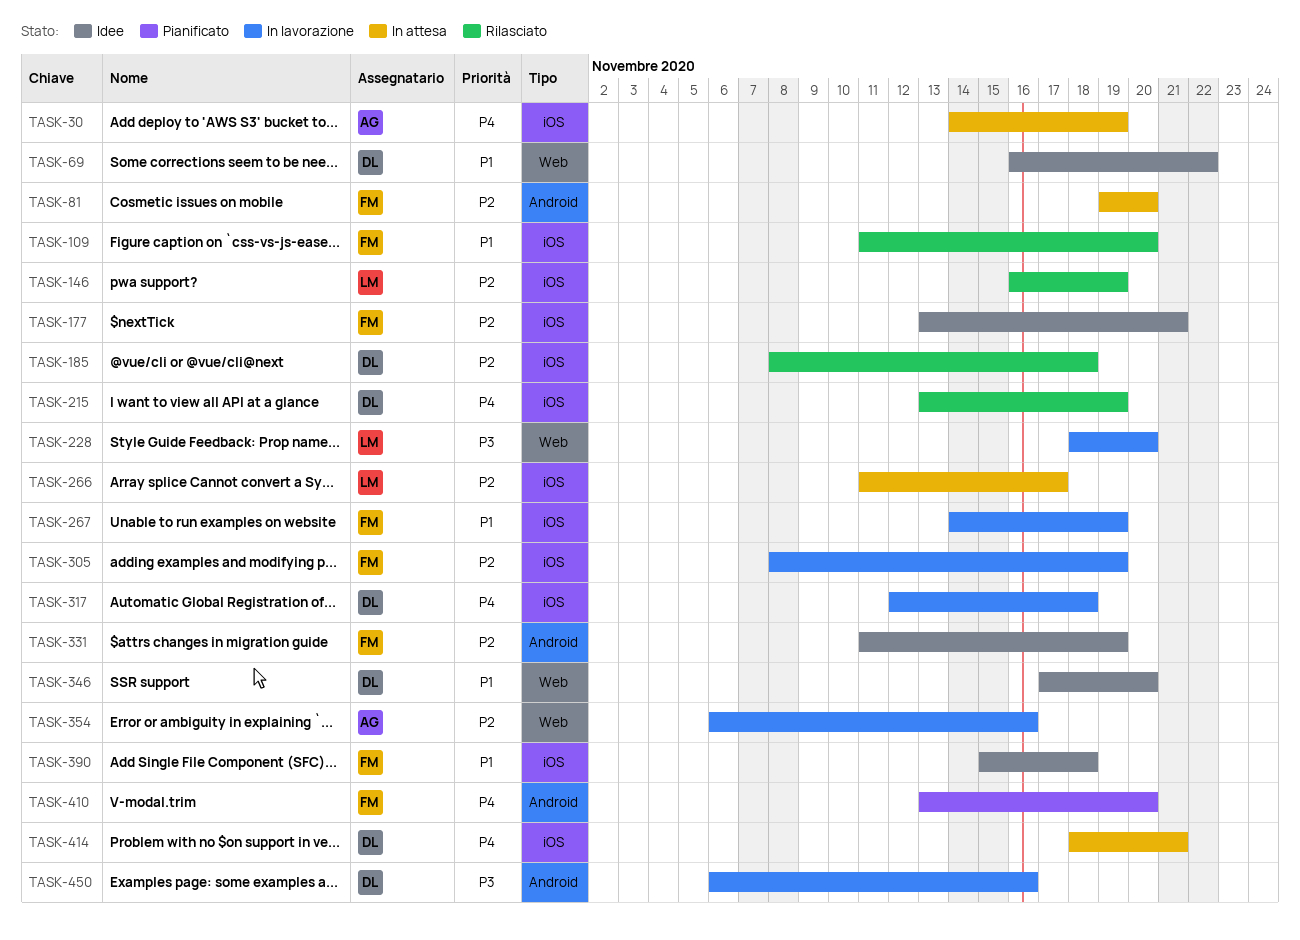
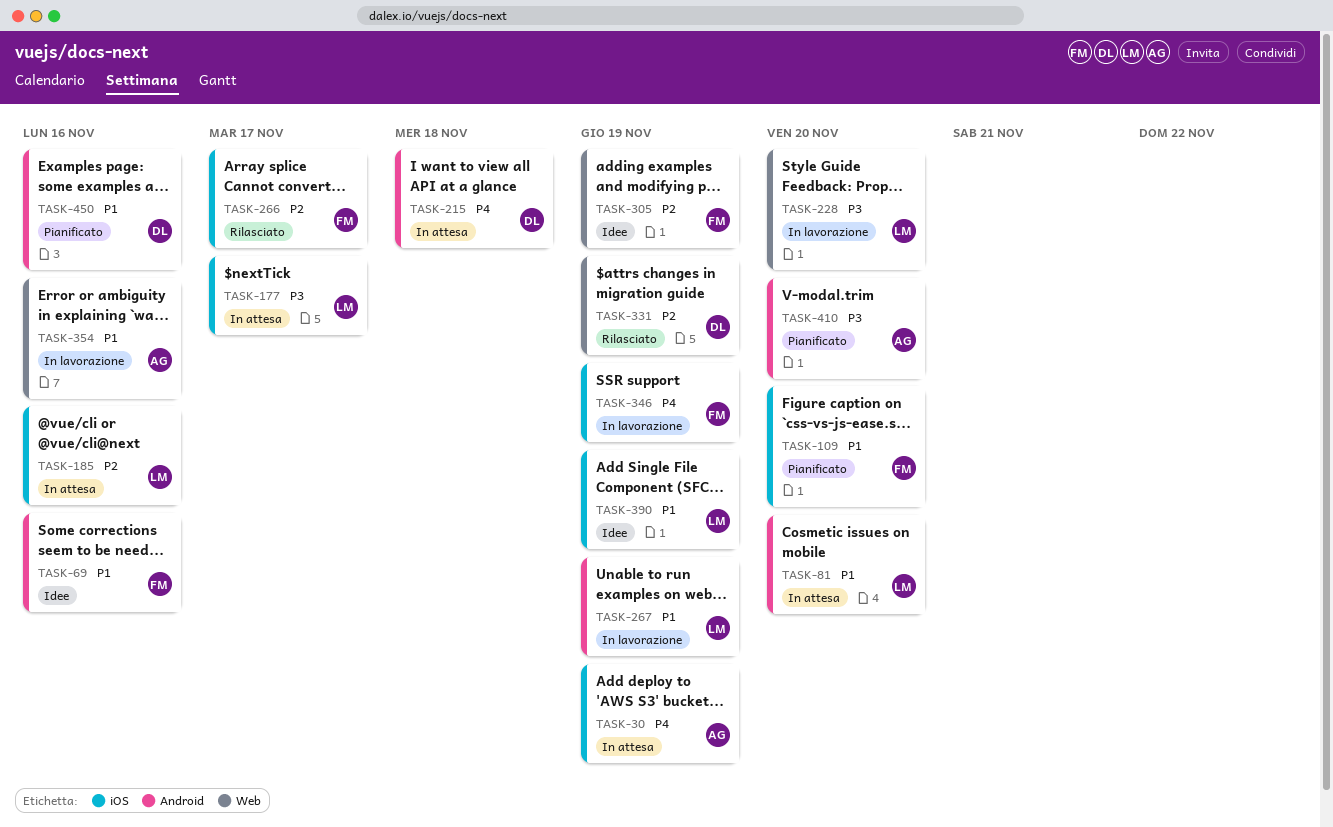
TASK-69, owner: DL -> FM
TASK-69, label: Web -> Android
TASK-69, due: Nov 22 -> Nov 16
TASK-81, owner: FM -> LM
TASK-81, priority: P2 -> P1
TASK-109, status: Rilasciato -> Pianificato
TASK-146: present -> none
TASK-177, status: Idee -> In attesa
TASK-177, owner: FM -> LM
TASK-177, priority: P2 -> P3
TASK-177, due: Nov 21 -> Nov 17
TASK-185, status: Rilasciato -> In attesa
TASK-185, owner: DL -> LM
TASK-185, due: Nov 18 -> Nov 16
TASK-215, status: Rilasciato -> In attesa
TASK-215, label: iOS -> Android
TASK-215, due: Nov 19 -> Nov 18
TASK-266, status: In attesa -> Rilasciato
TASK-266, owner: LM -> FM
TASK-267, owner: FM -> LM
TASK-267, label: iOS -> Android
TASK-305, status: In lavorazione -> Idee
TASK-305, label: iOS -> Web
TASK-317: present -> none
TASK-331, status: Idee -> Rilasciato
TASK-331, owner: FM -> DL
TASK-331, label: Android -> Web
TASK-346, status: Idee -> In lavorazione
TASK-346, owner: DL -> FM
TASK-346, priority: P1 -> P4
TASK-346, label: Web -> iOS
TASK-346, due: Nov 20 -> Nov 19
TASK-354, priority: P2 -> P1
TASK-390, owner: FM -> LM
TASK-390, due: Nov 18 -> Nov 19
TASK-410, owner: FM -> AG
TASK-410, priority: P4 -> P3
TASK-414: present -> none
TASK-450, status: In lavorazione -> Pianificato
TASK-450, priority: P3 -> P1

